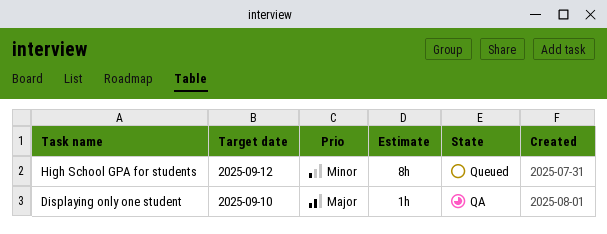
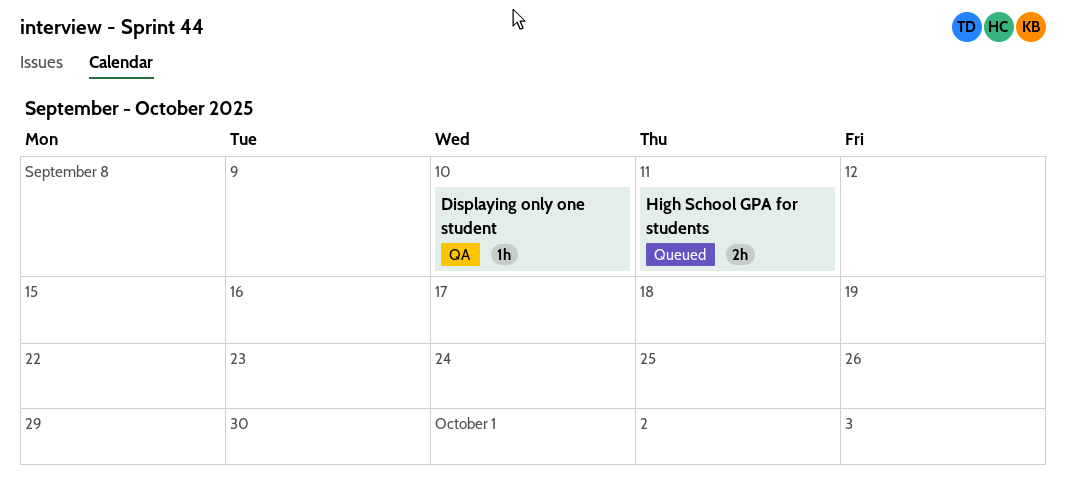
High School GPA for students, estimate: 8h -> 2h
High School GPA for students, due: Sep 12 -> Sep 11

